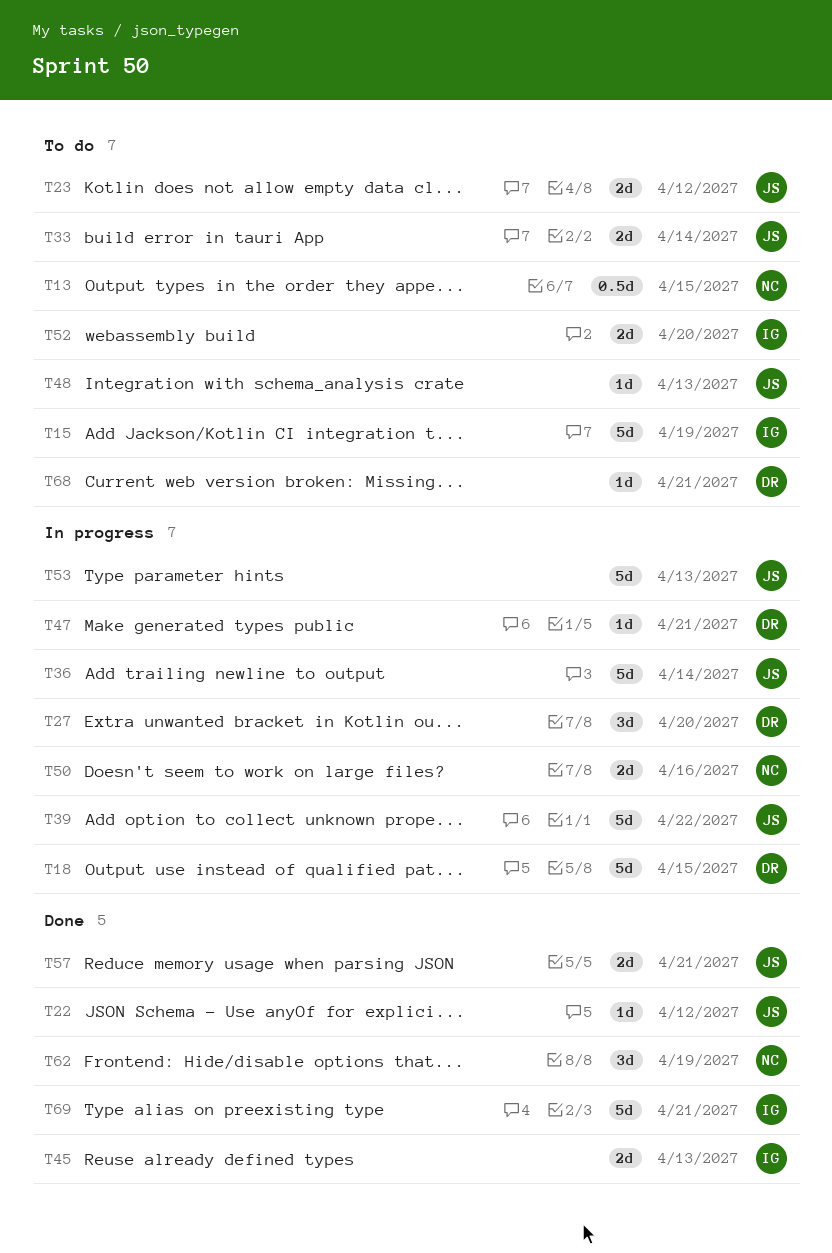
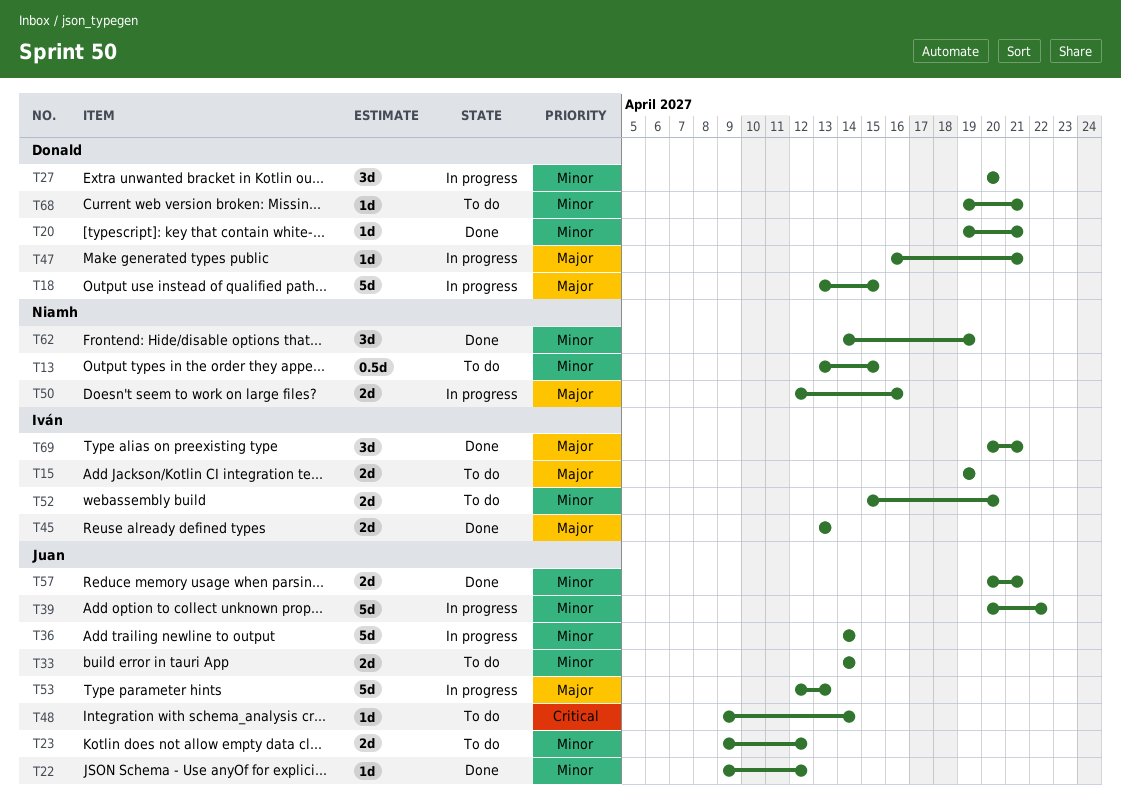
T15, estimate: 5d -> 2d
T20: none -> present
T48, due: Apr 13 -> Apr 14
T69, estimate: 5d -> 3d

